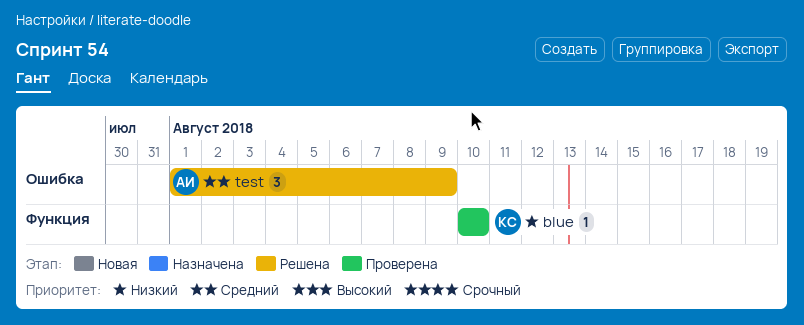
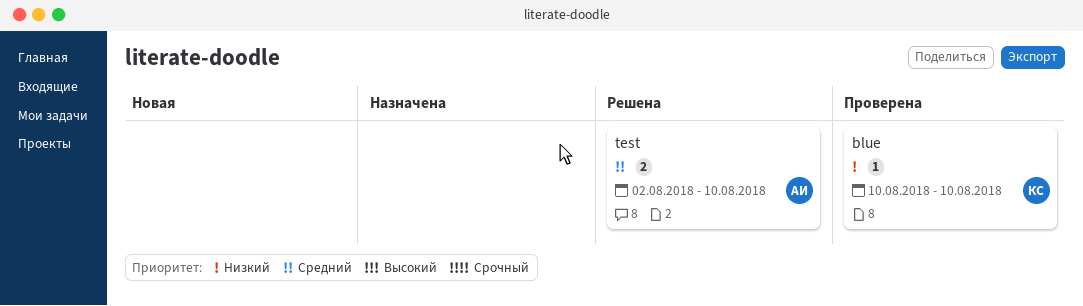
test, estimate: 3 -> 2
test, start: Aug 1 -> Aug 2
test, due: Aug 9 -> Aug 10

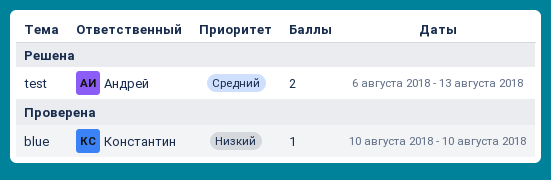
test, start: Aug 2 -> Aug 6
test, due: Aug 10 -> Aug 13

